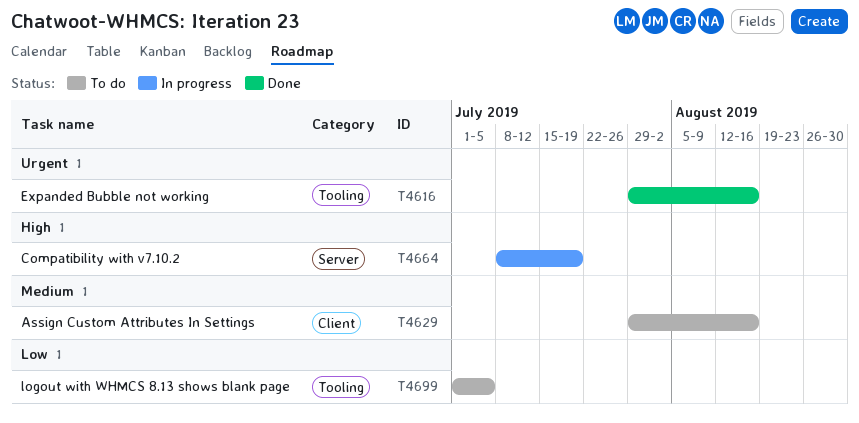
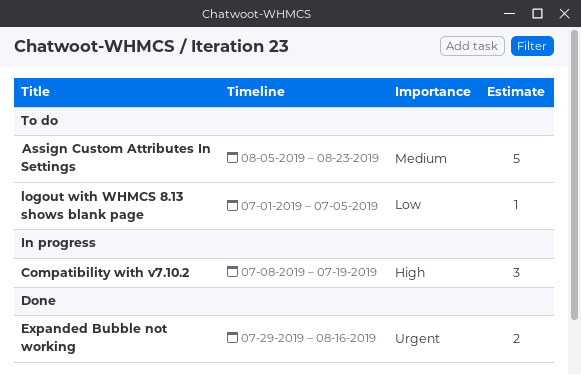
Assign Custom Attributes In Settings, start: Jul 29 -> Aug 5
Assign Custom Attributes In Settings, due: Aug 16 -> Aug 23

